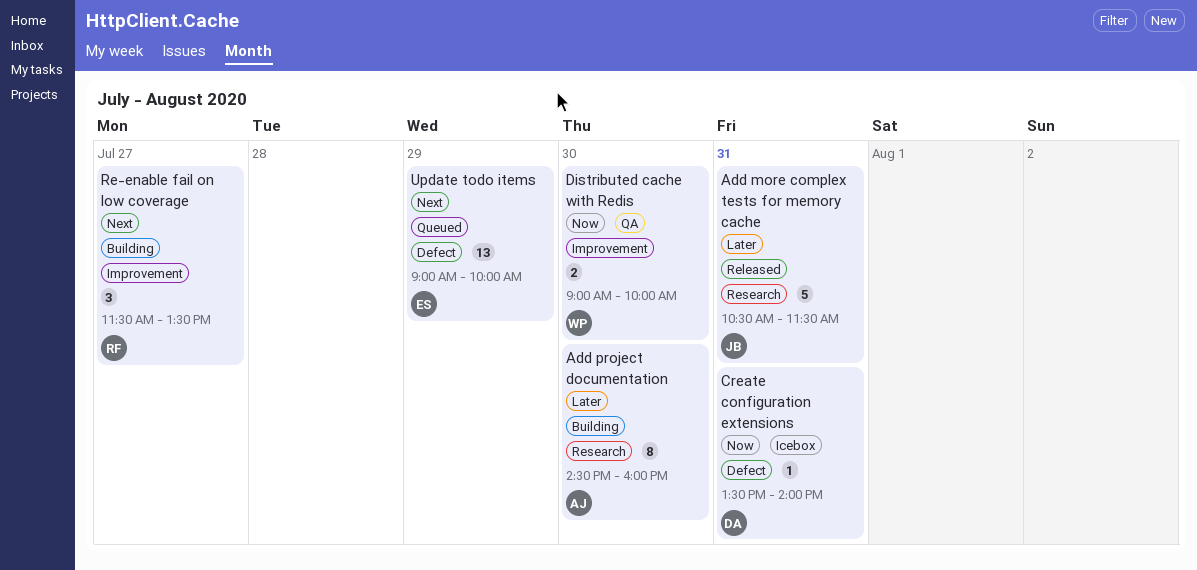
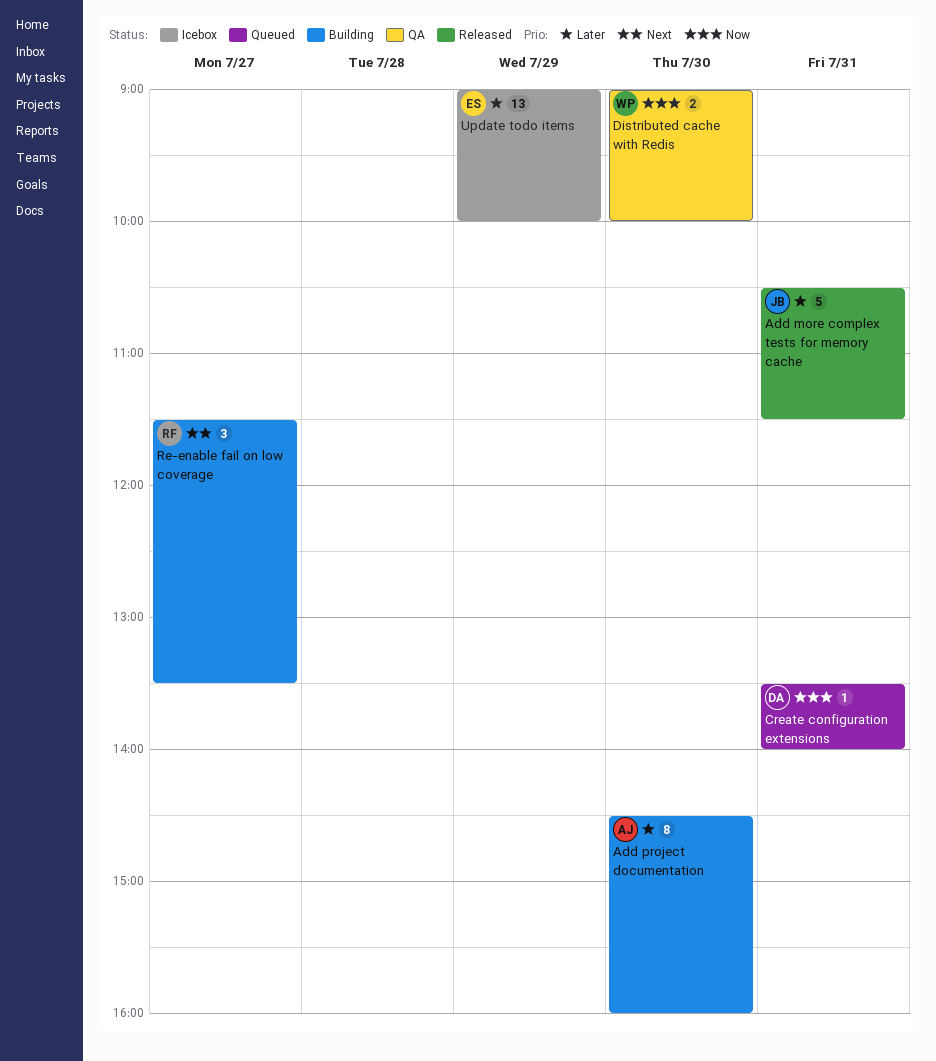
Create configuration extensions, status: Icebox -> Queued
Update todo items, status: Queued -> Icebox
Update todo items, priority: Next -> Later

